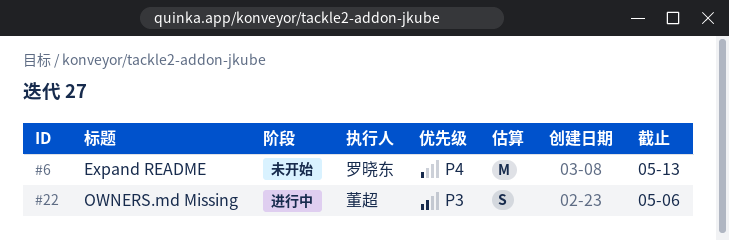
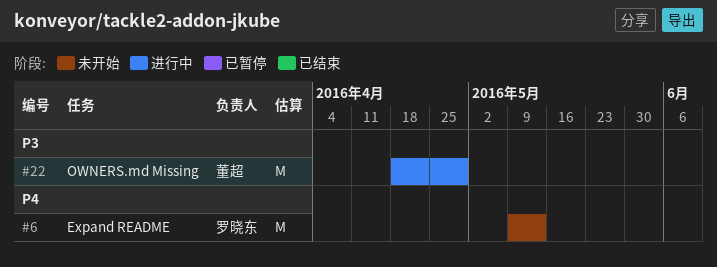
#22, estimate: S -> M
#22, due: May 6 -> Apr 29

